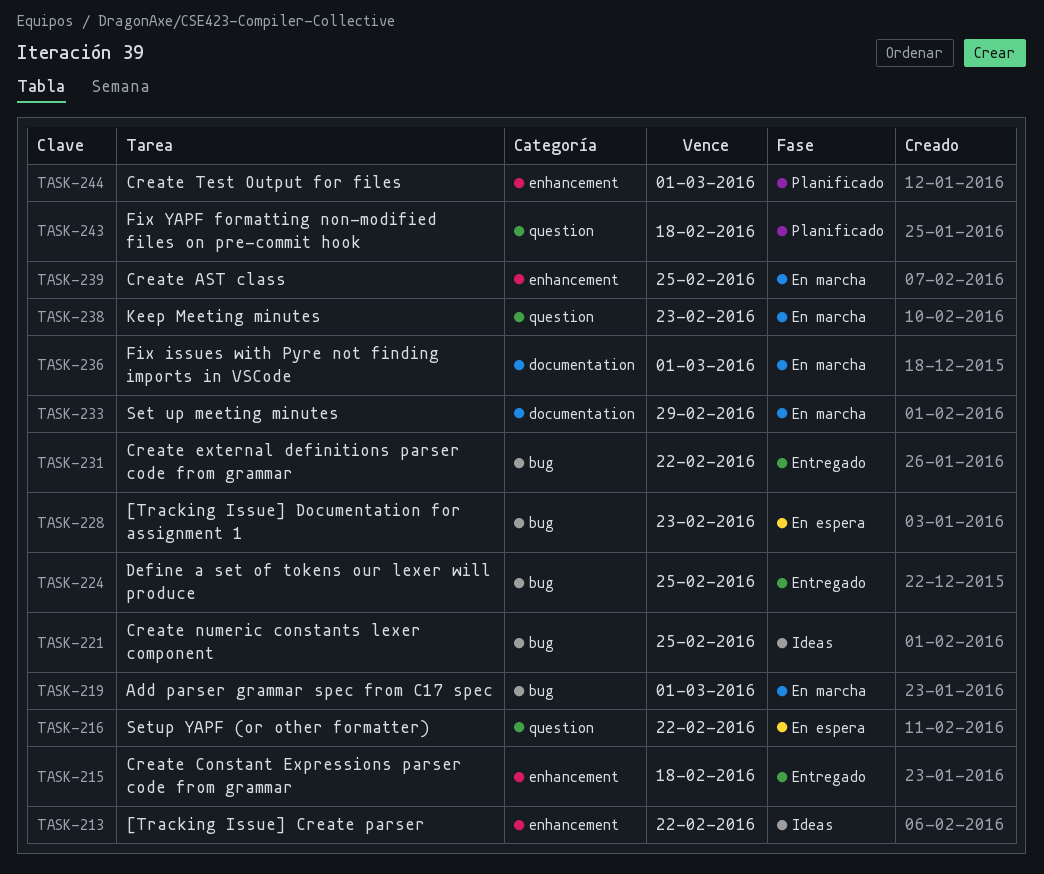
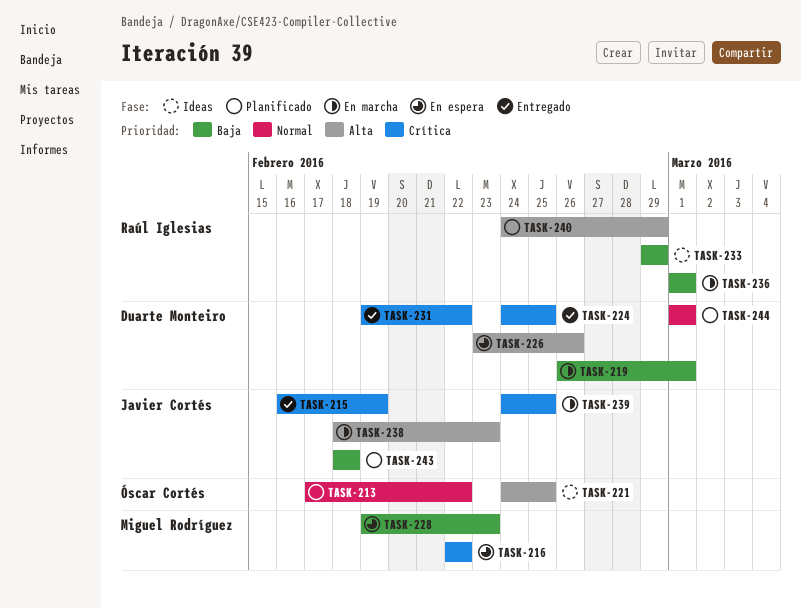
TASK-213, status: Ideas -> Planificado
TASK-215, due: Feb 18 -> Feb 19
TASK-226: none -> present
TASK-233, status: En marcha -> Ideas
TASK-240: none -> present

